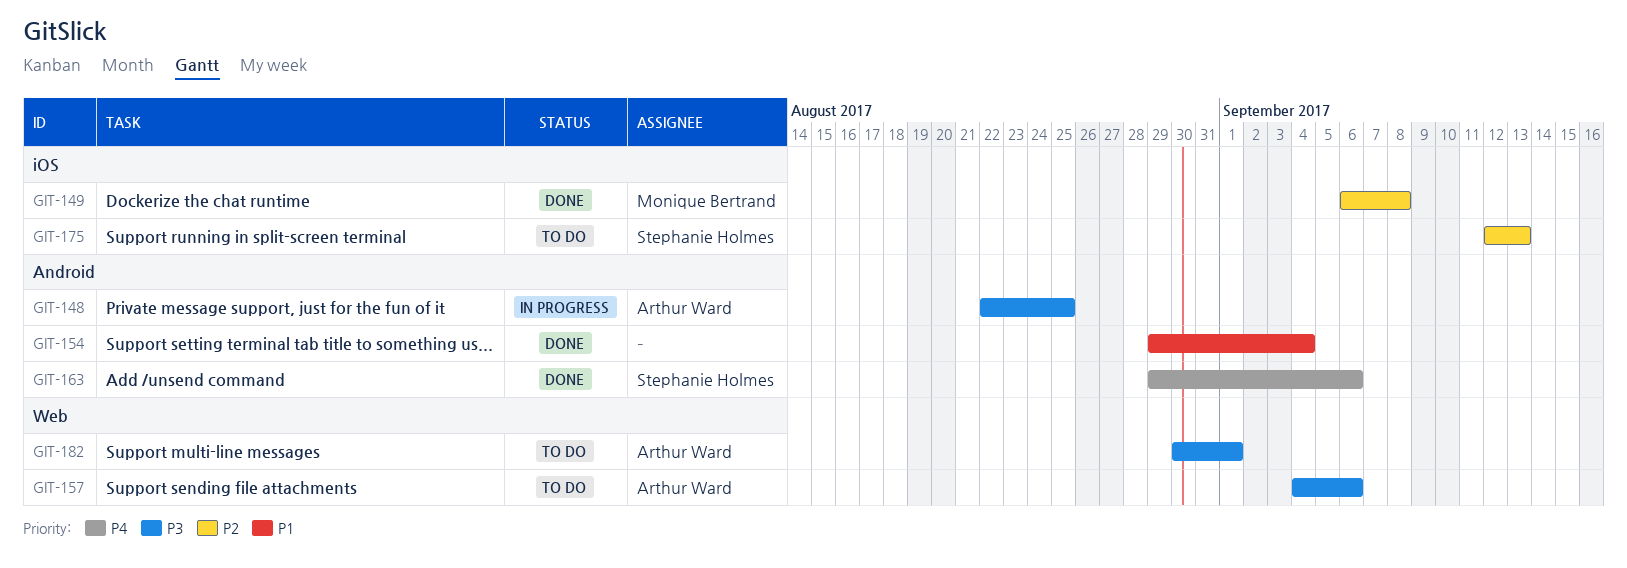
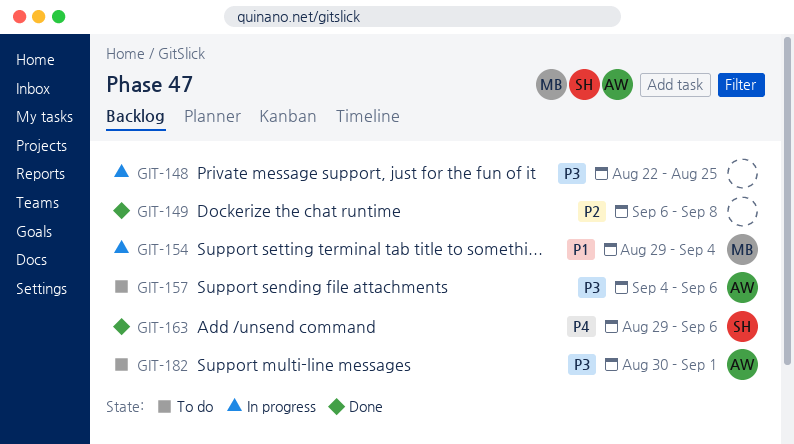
GIT-148, owner: Arthur Ward -> none
GIT-149, owner: Monique Bertrand -> none
GIT-154, status: Done -> In progress
GIT-154, owner: none -> Monique Bertrand
GIT-175: present -> none

